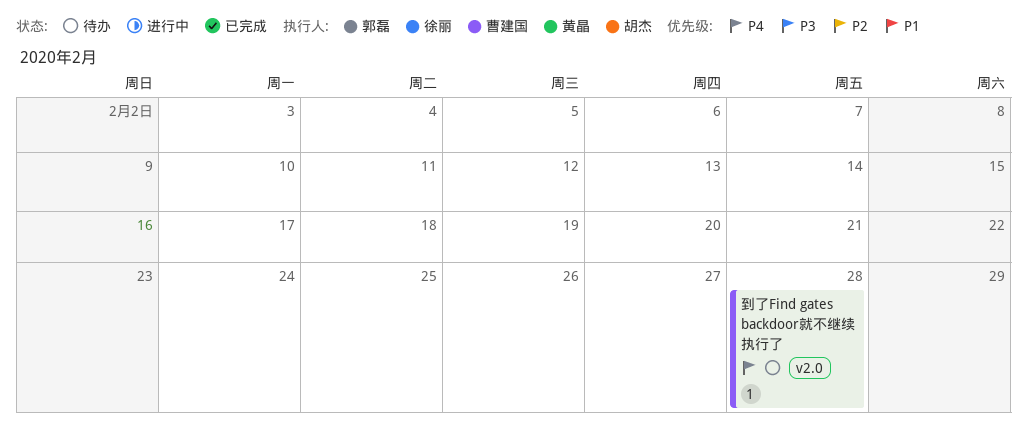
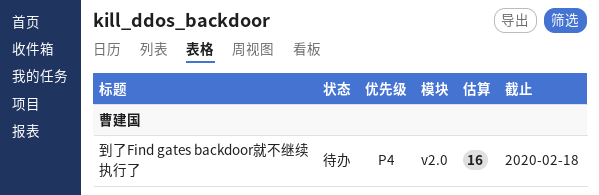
到了Find gates backdoor就不继续执行了, estimate: 1 -> 16
到了Find gates backdoor就不继续执行了, due: Feb 28 -> Feb 18

